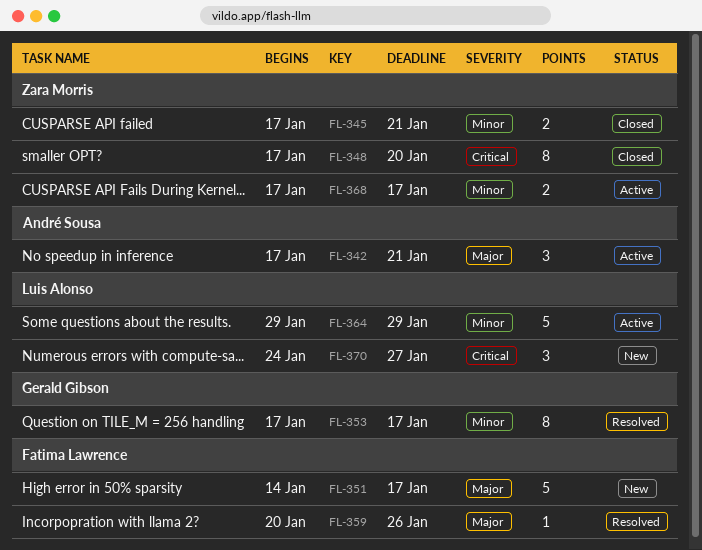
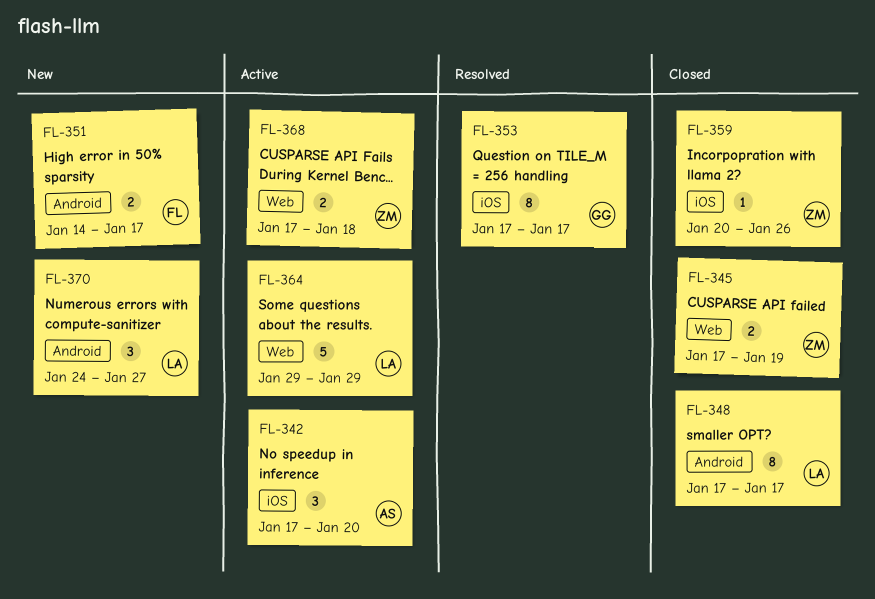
FL-342, due: Jan 21 -> Jan 20
FL-345, due: Jan 21 -> Jan 19
FL-348, owner: Zara Morris -> Luis Alonso
FL-348, due: Jan 20 -> Jan 17
FL-351, estimate: 5 -> 2
FL-359, status: Resolved -> Closed
FL-359, owner: Fatima Lawrence -> Zara Morris
FL-368, due: Jan 17 -> Jan 18

